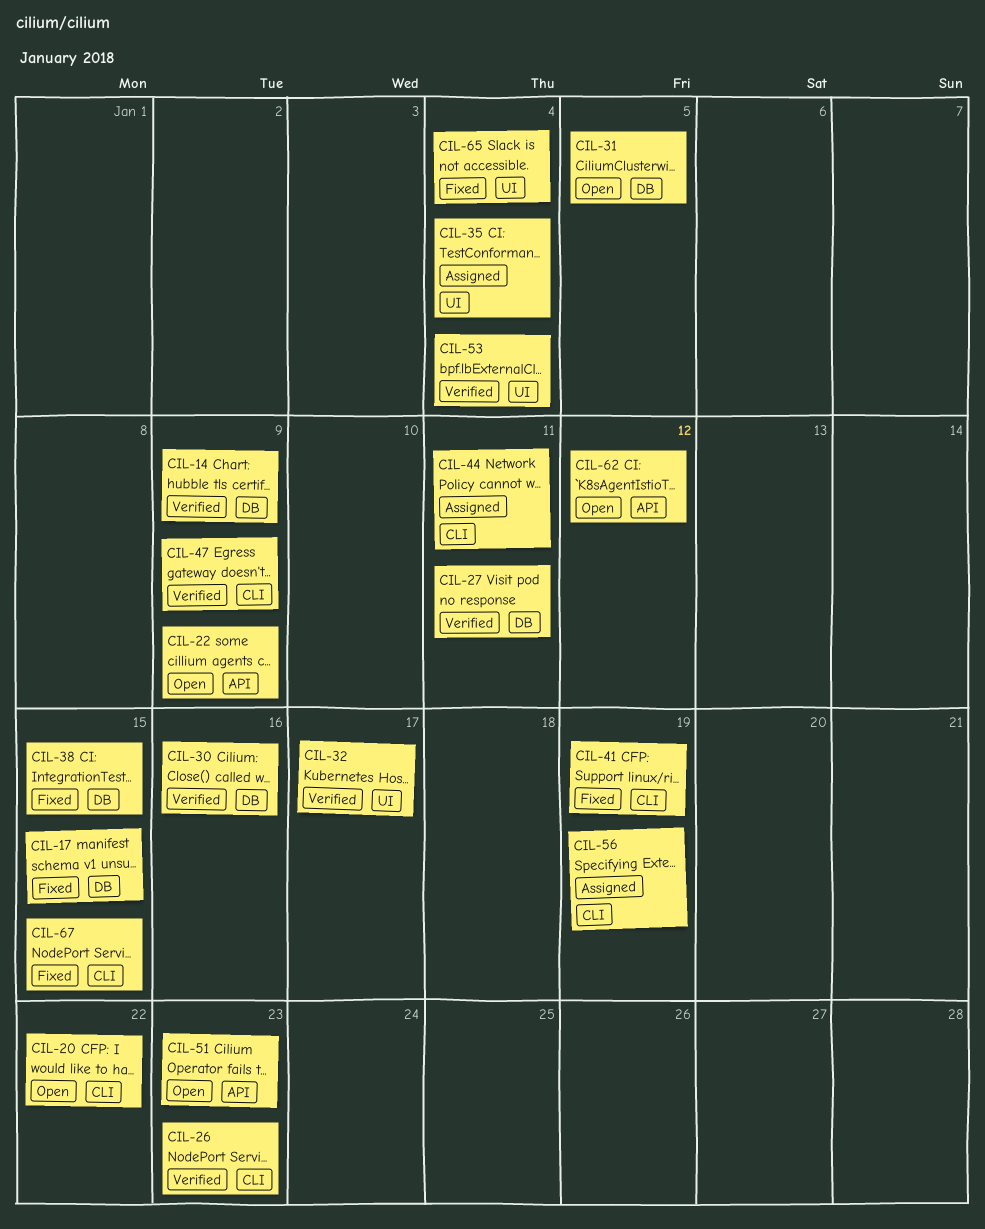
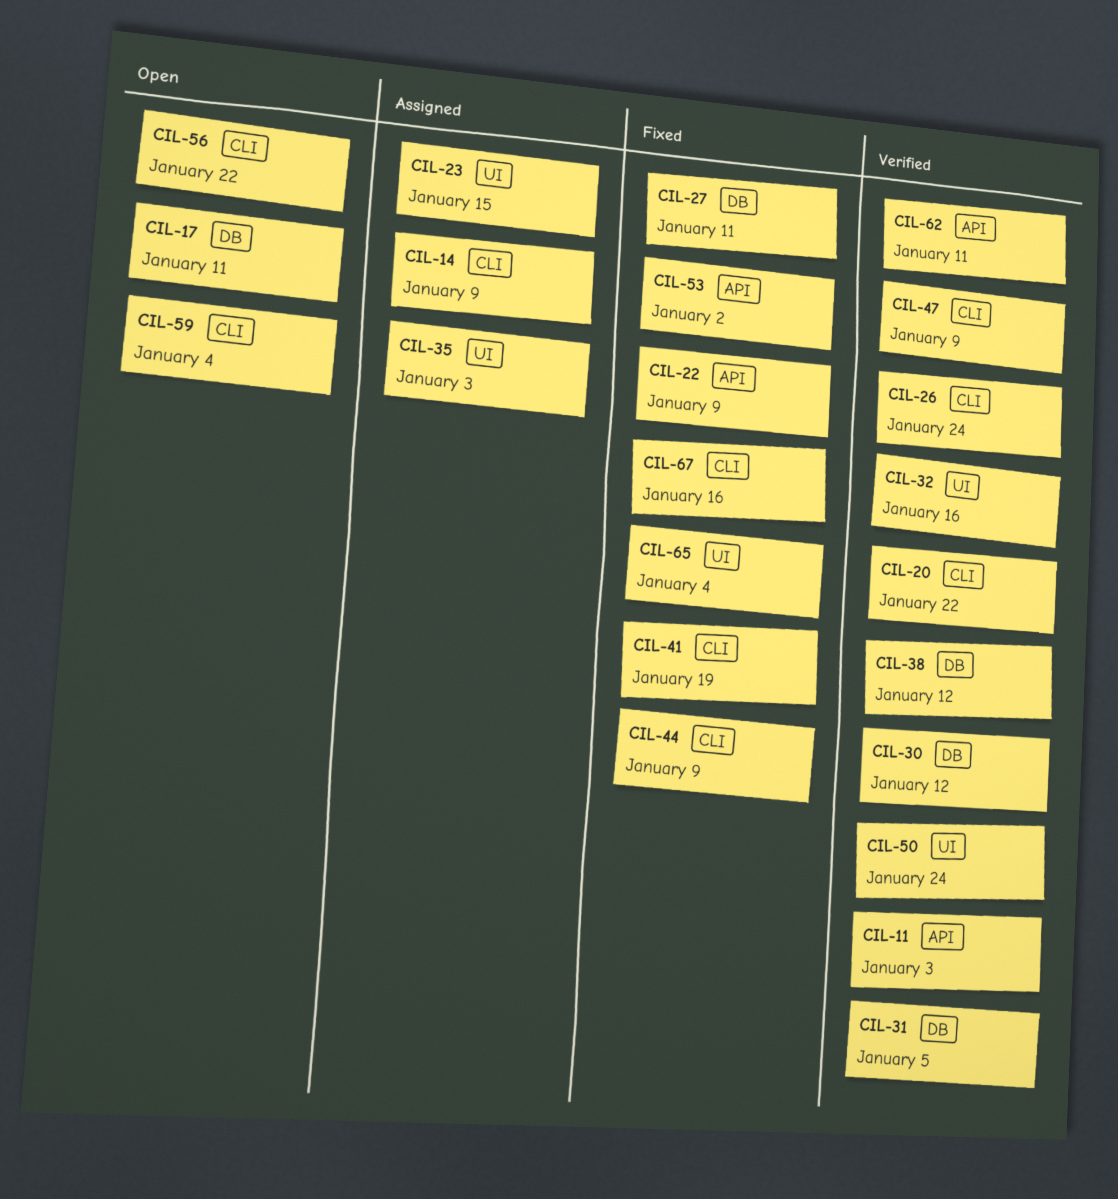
CIL-11: none -> present
CIL-14, status: Verified -> Assigned
CIL-14, label: DB -> CLI
CIL-17, status: Fixed -> Open
CIL-17, due: Jan 15 -> Jan 11
CIL-20, status: Open -> Verified
CIL-22, status: Open -> Fixed
CIL-23: none -> present
CIL-26, due: Jan 23 -> Jan 24
CIL-27, status: Verified -> Fixed
CIL-30, due: Jan 16 -> Jan 12
CIL-31, status: Open -> Verified
CIL-32, due: Jan 17 -> Jan 16
CIL-35, due: Jan 4 -> Jan 3
CIL-38, status: Fixed -> Verified
CIL-38, due: Jan 15 -> Jan 12
CIL-44, status: Assigned -> Fixed
CIL-44, due: Jan 11 -> Jan 9
CIL-50: none -> present
CIL-51: present -> none
CIL-53, status: Verified -> Fixed
CIL-53, label: UI -> API
CIL-53, due: Jan 4 -> Jan 2
CIL-56, status: Assigned -> Open
CIL-56, due: Jan 19 -> Jan 22
CIL-59: none -> present
CIL-62, status: Open -> Verified
CIL-62, due: Jan 12 -> Jan 11
CIL-67, due: Jan 15 -> Jan 16

